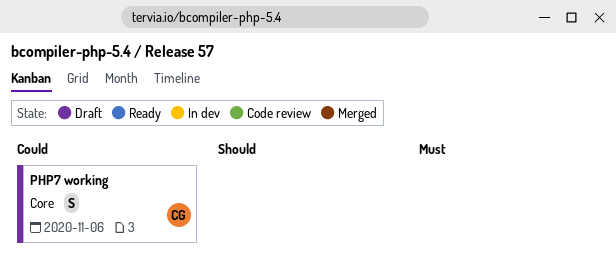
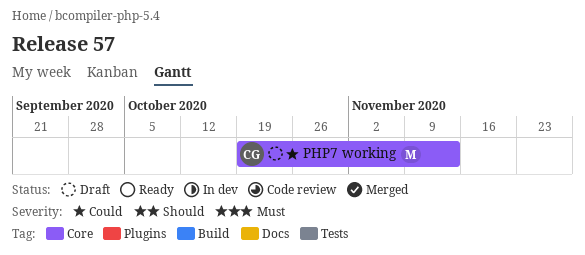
PHP7 working, estimate: S -> M
PHP7 working, due: Nov 6 -> Nov 13

